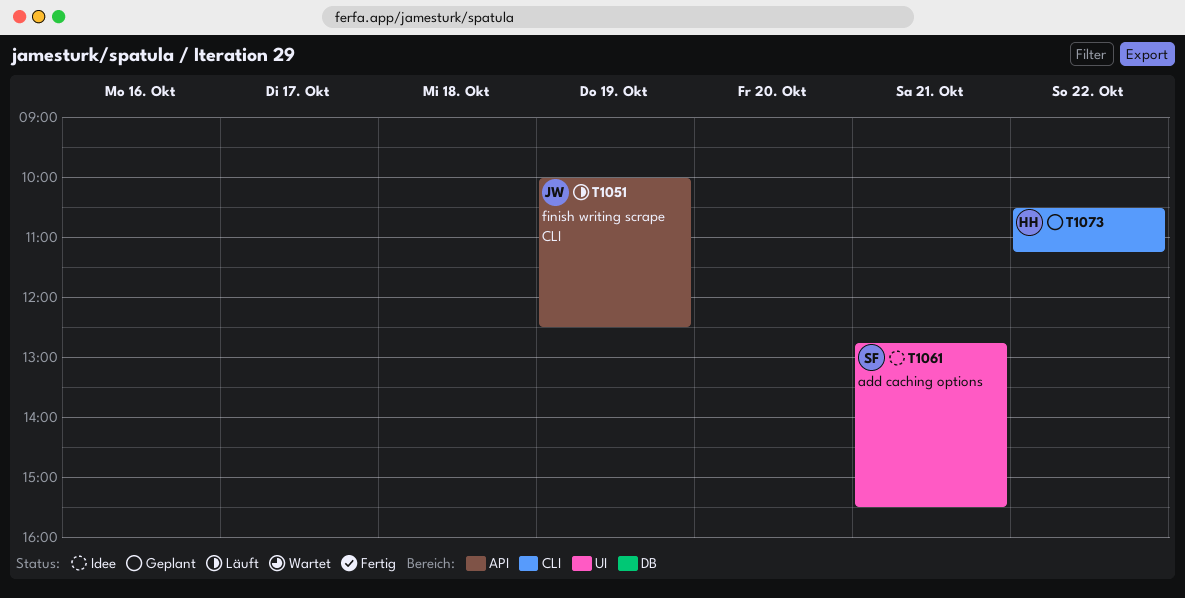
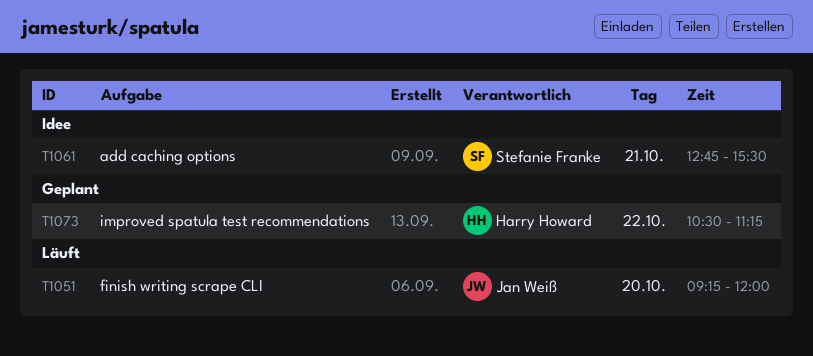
T1051, day: Oct 19 -> Oct 20
T1051, begins: 10:00 -> 09:15
T1051, ends: 12:30 -> 12:00

